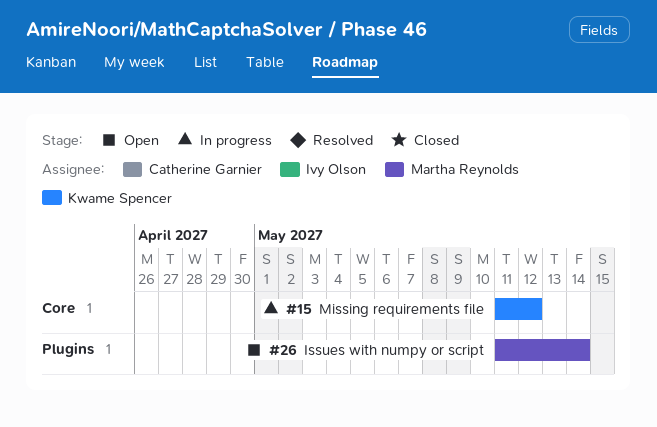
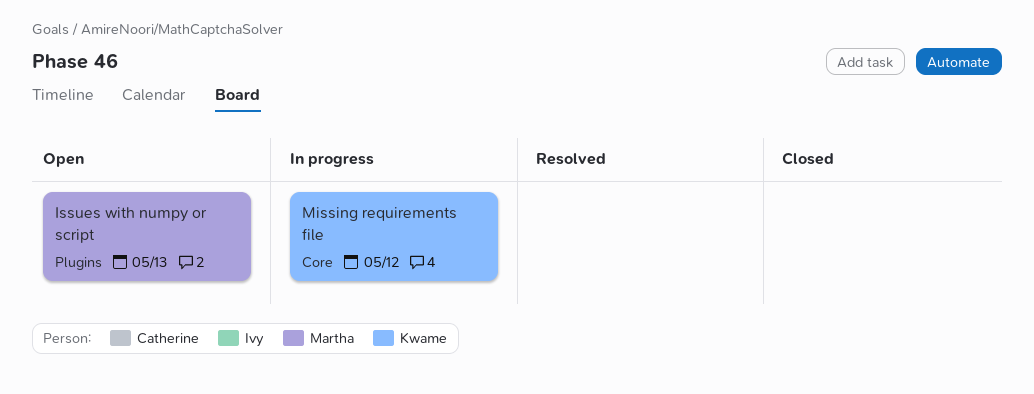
Issues with numpy or script, due: May 14 -> May 13

